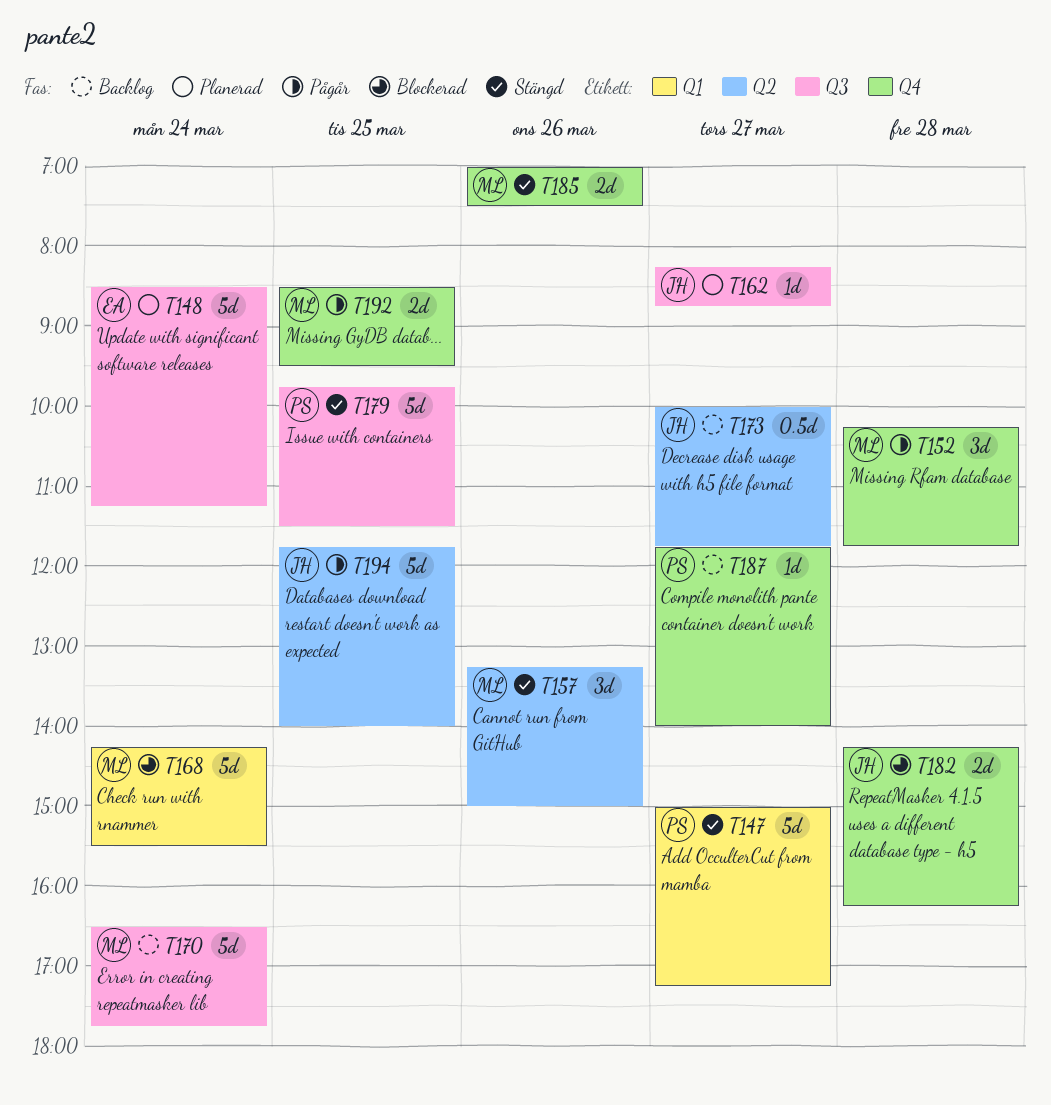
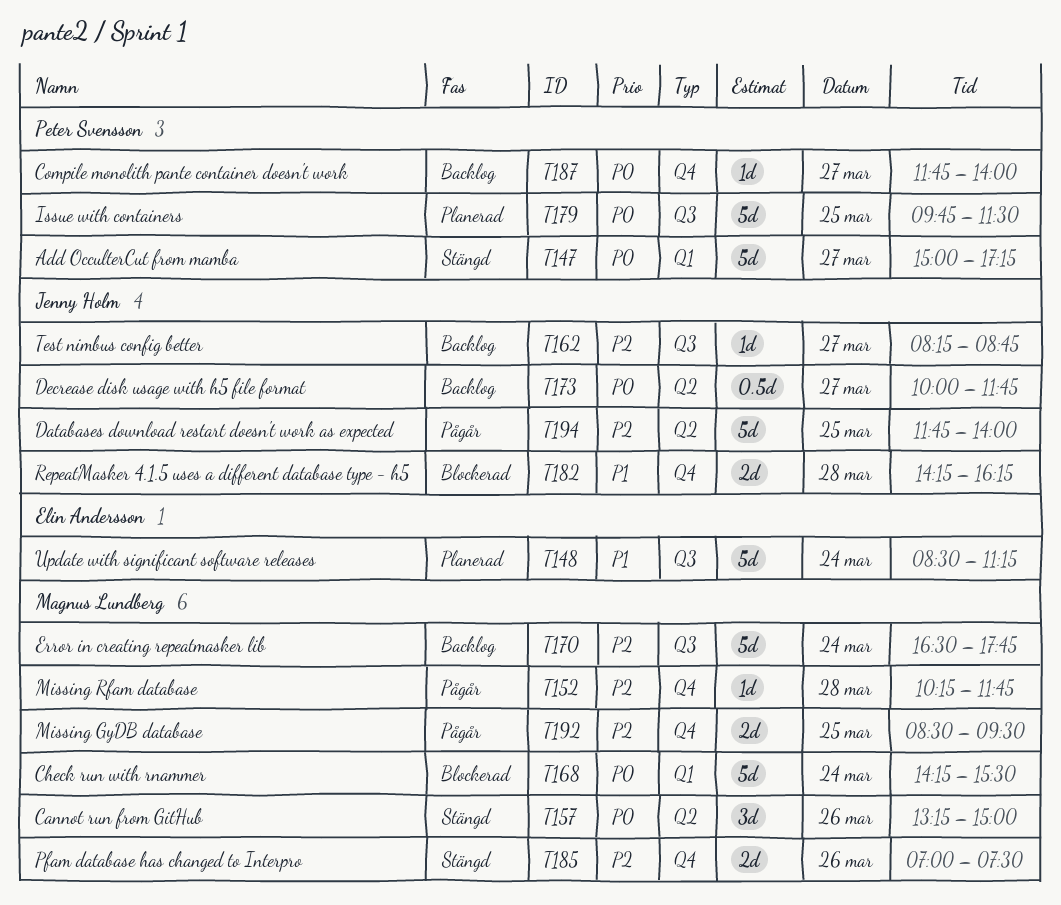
T152, estimate: 3d -> 1d
T162, status: Planerad -> Backlog
T179, status: Stängd -> Planerad

